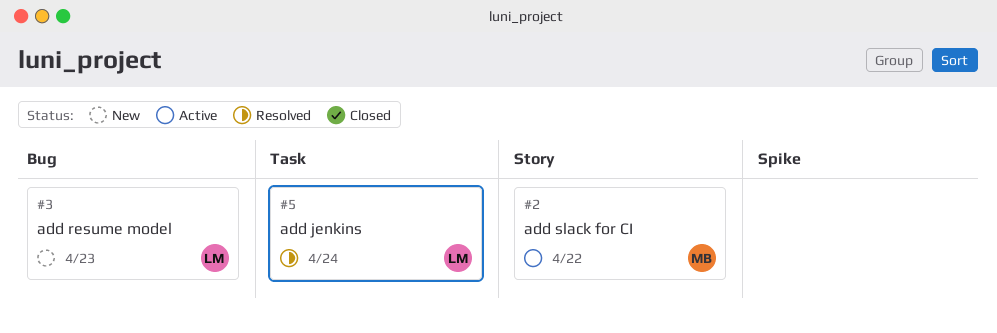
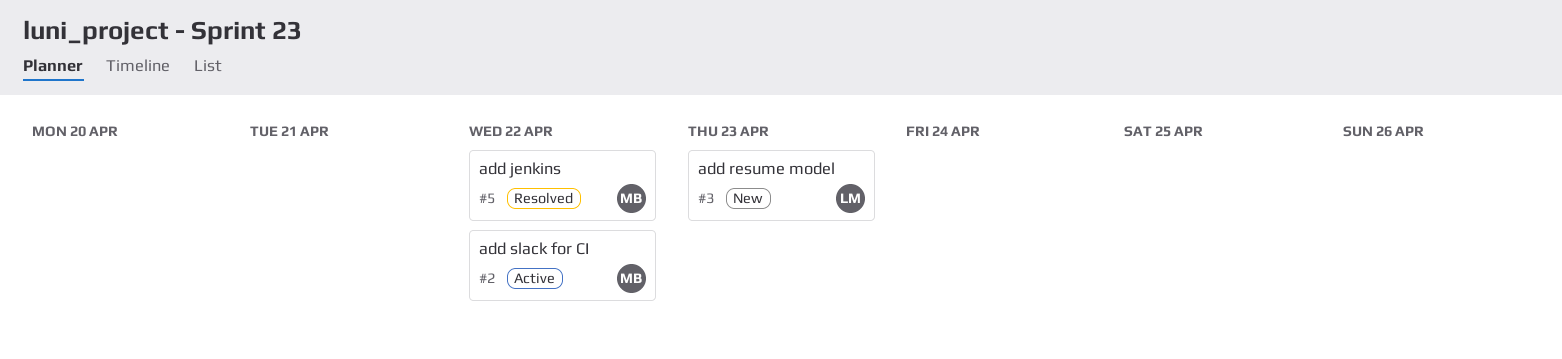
#5, owner: LM -> MB
#5, due: Apr 24 -> Apr 22

